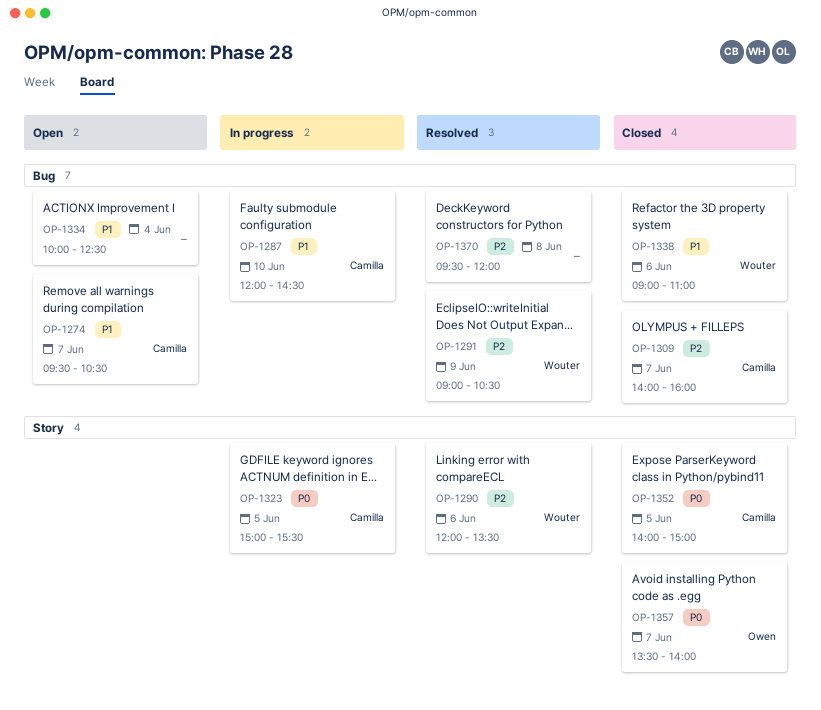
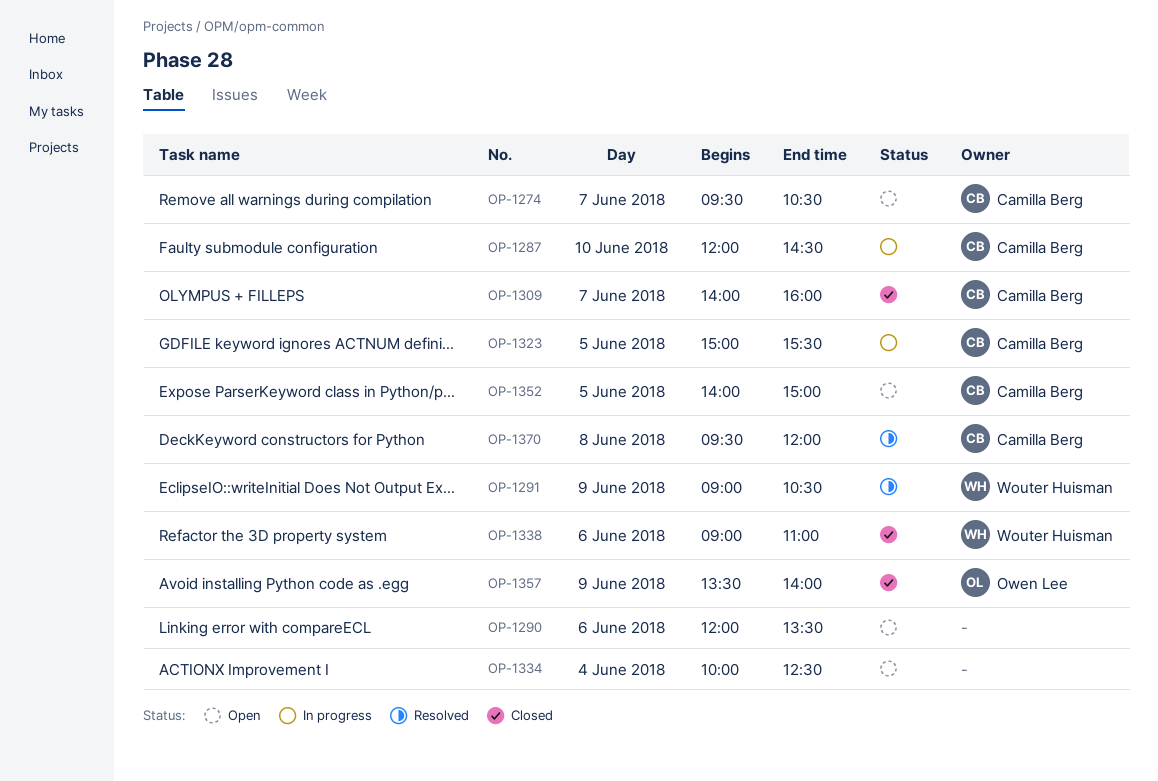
OP-1290, status: Resolved -> Open
OP-1290, owner: Wouter Huisman -> none
OP-1352, status: Closed -> Open
OP-1357, day: Jun 7 -> Jun 9
OP-1370, owner: none -> Camilla Berg

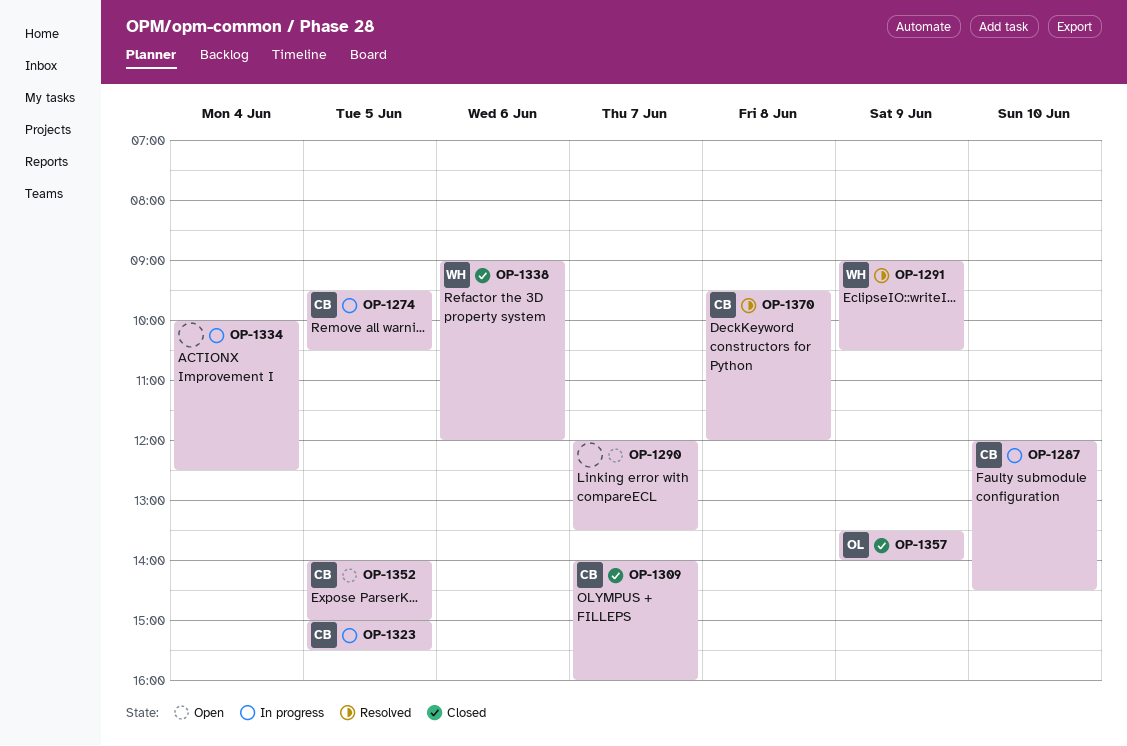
OP-1274, status: Open -> In progress
OP-1274, day: Jun 7 -> Jun 5
OP-1290, day: Jun 6 -> Jun 7
OP-1334, status: Open -> In progress
OP-1338, ends: 11:00 -> 12:00

